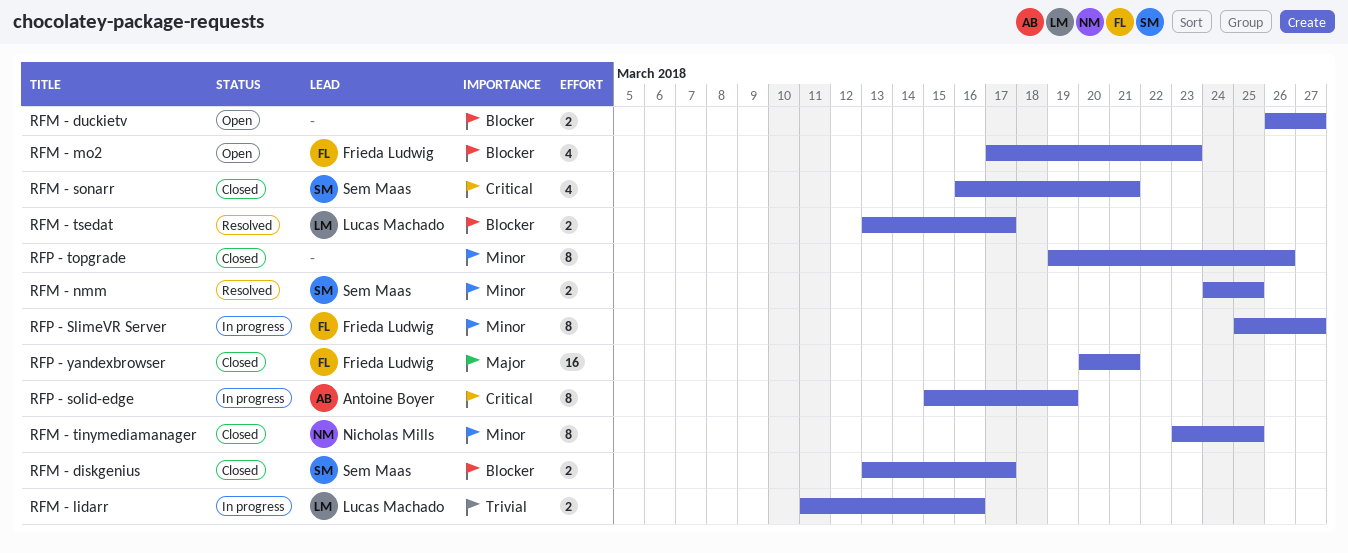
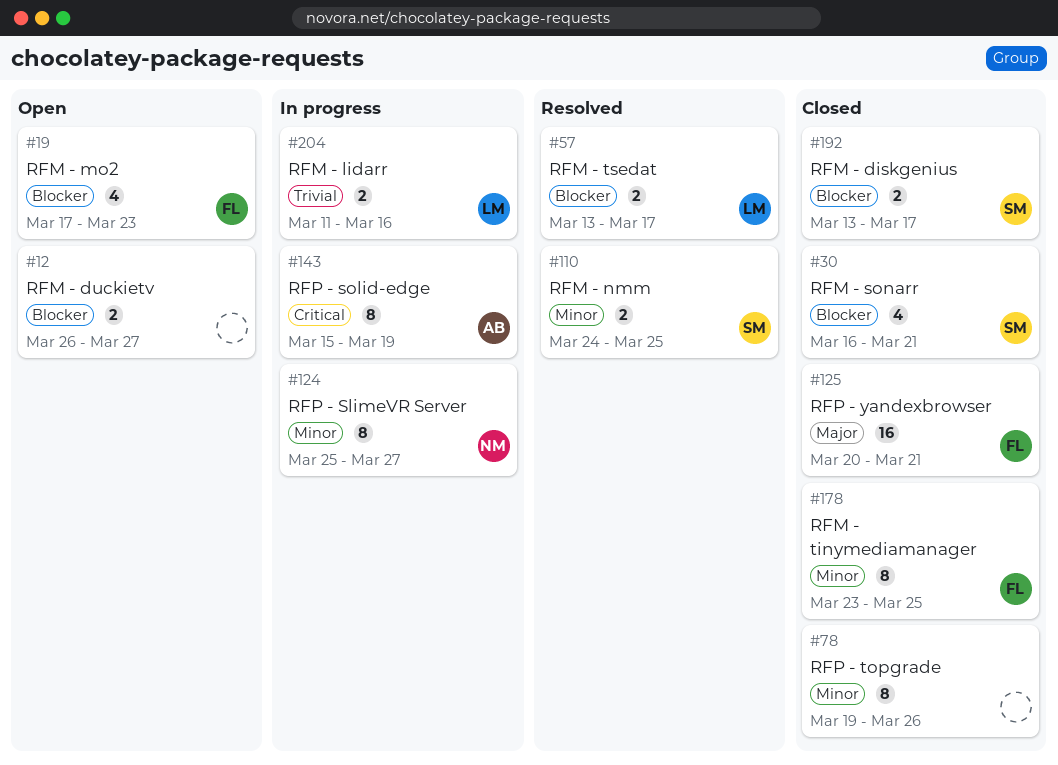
RFM - sonarr, priority: Critical -> Blocker
RFM - tinymediamanager, owner: Nicholas Mills -> Frieda Ludwig
RFP - SlimeVR Server, owner: Frieda Ludwig -> Nicholas Mills

